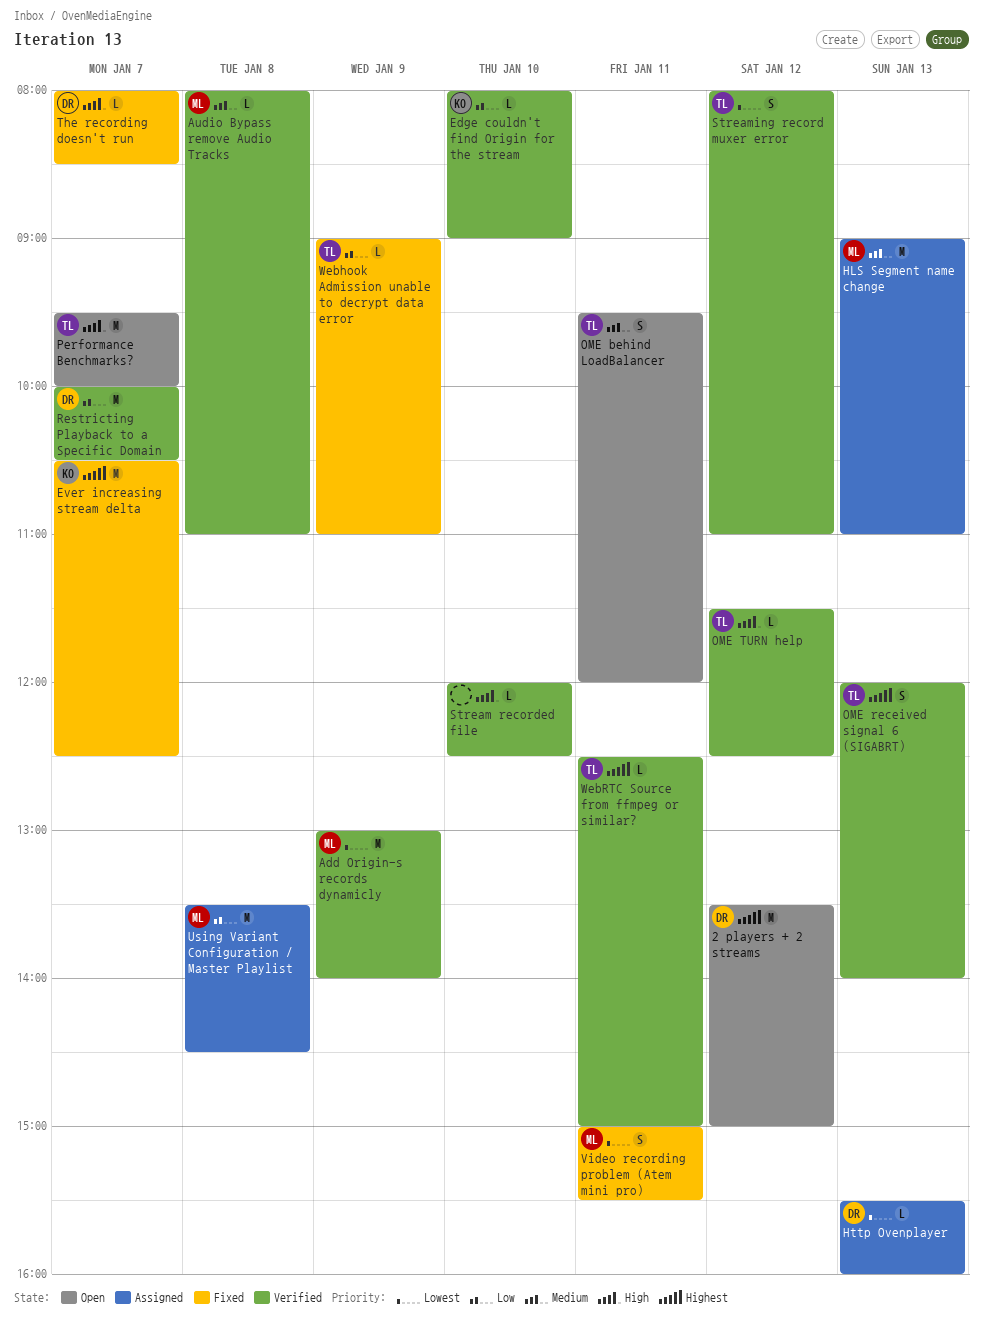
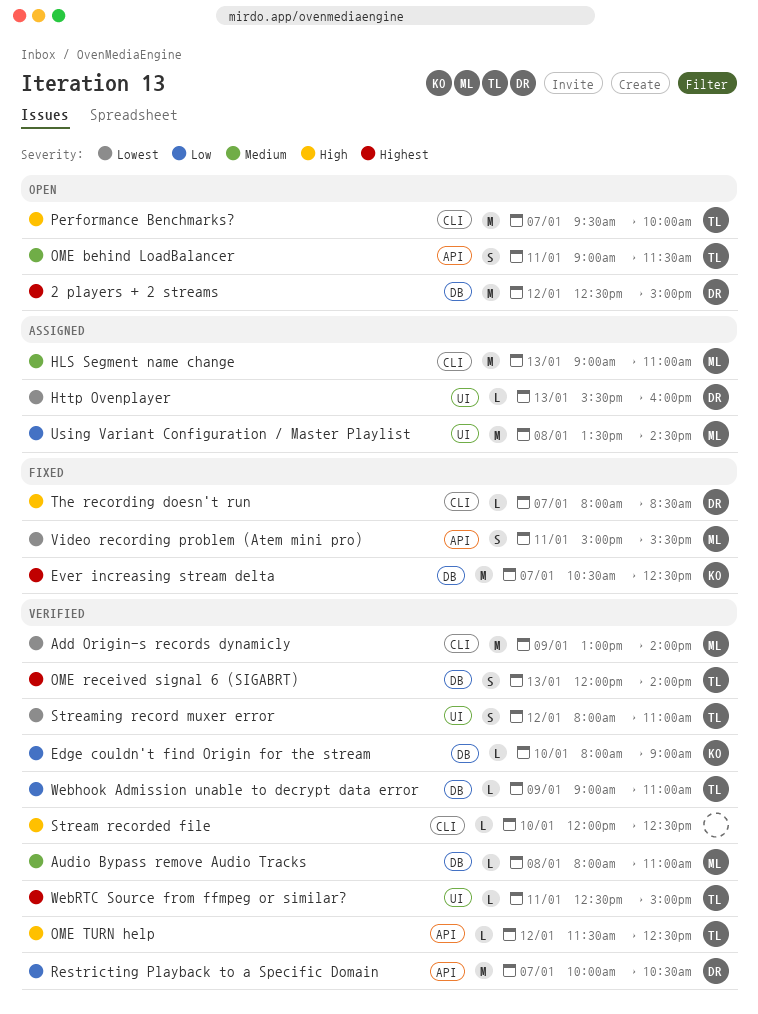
2 players + 2 streams, begins: 13:30 -> 12:30
OME behind LoadBalancer, begins: 09:30 -> 09:00
OME behind LoadBalancer, ends: 12:00 -> 11:30
Webhook Admission unable to decrypt data error, status: Fixed -> Verified

